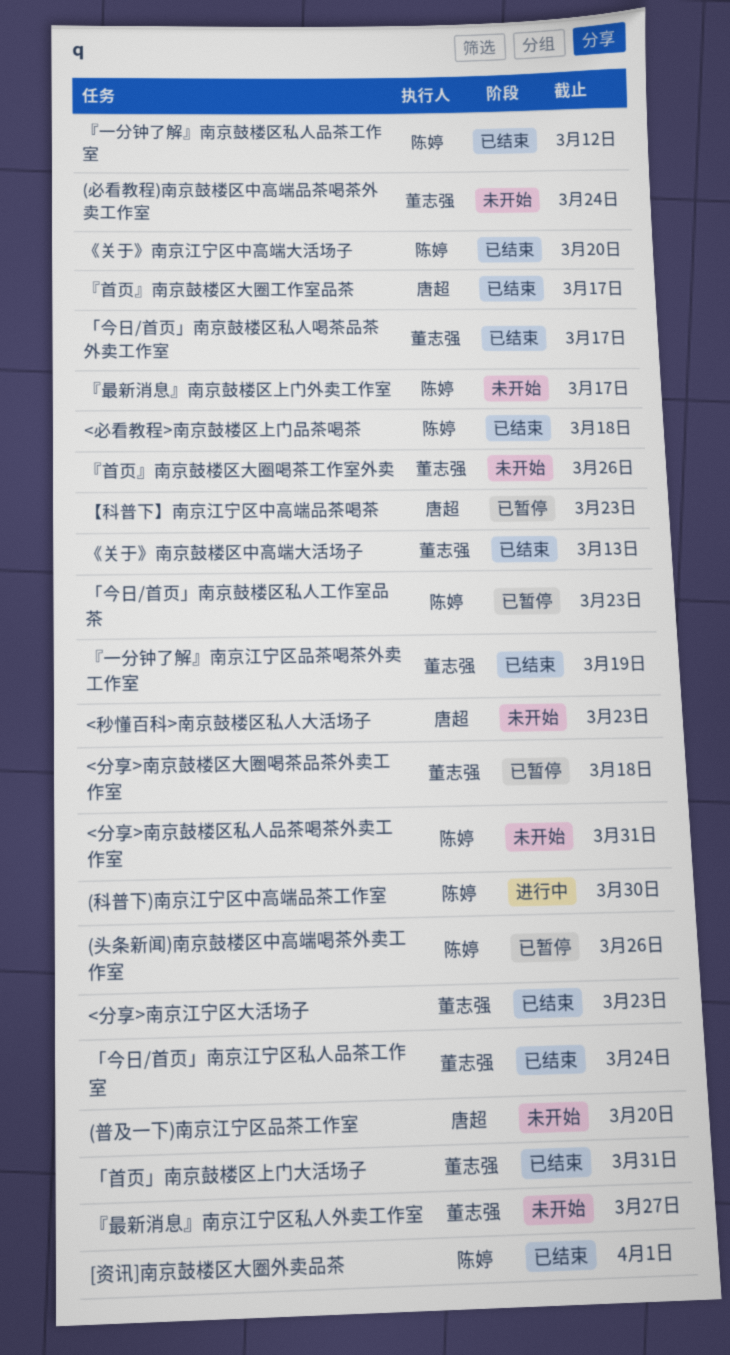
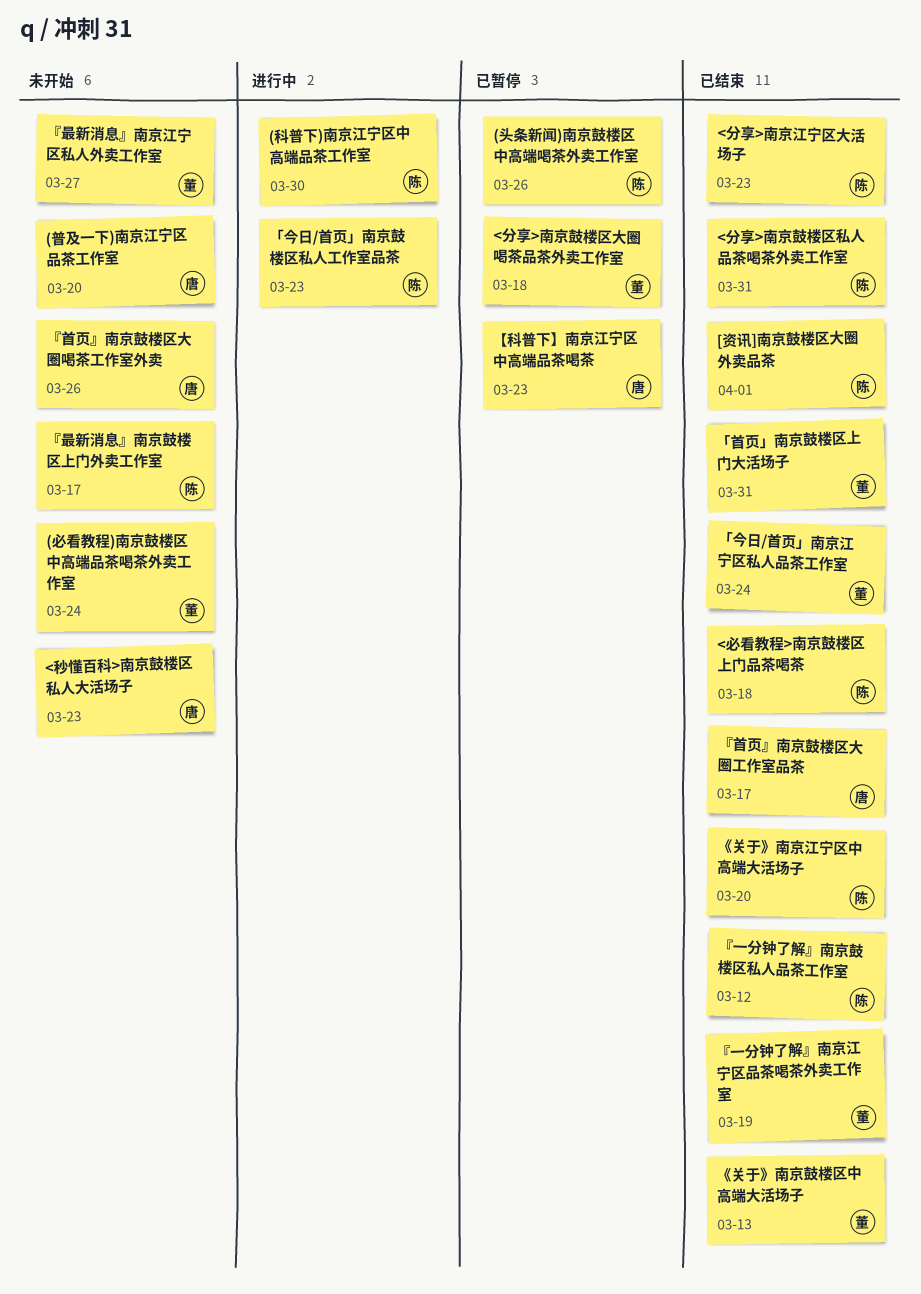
<分享>南京江宁区大活场子, owner: 董志强 -> 陈婷
<分享>南京鼓楼区私人品茶喝茶外卖工作室, status: 未开始 -> 已结束
「今日/首页」南京鼓楼区私人喝茶品茶外卖工作室: present -> none
「今日/首页」南京鼓楼区私人工作室品茶, status: 已暂停 -> 进行中
『首页』南京鼓楼区大圈喝茶工作室外卖, owner: 董志强 -> 唐超

